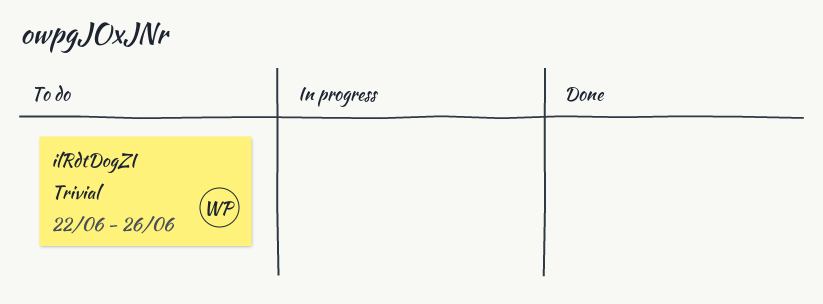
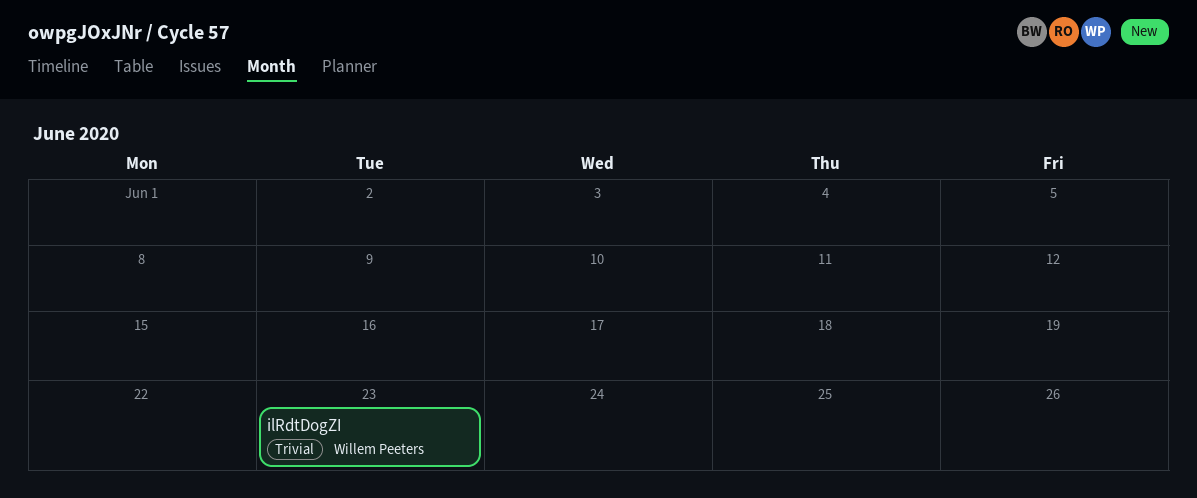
ilRdtDogZI, due: Jun 26 -> Jun 23

